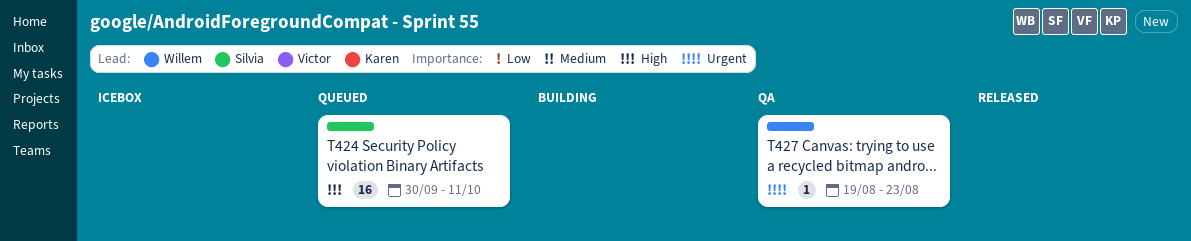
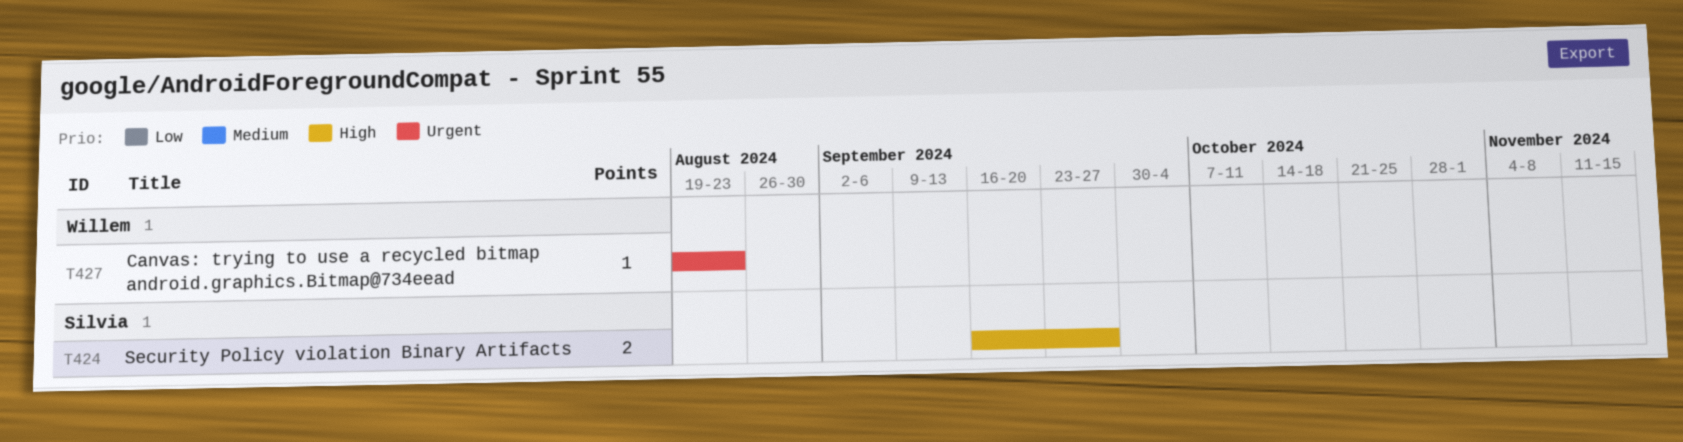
T424, estimate: 16 -> 2
T424, start: Sep 30 -> Sep 16
T424, due: Oct 11 -> Sep 27

